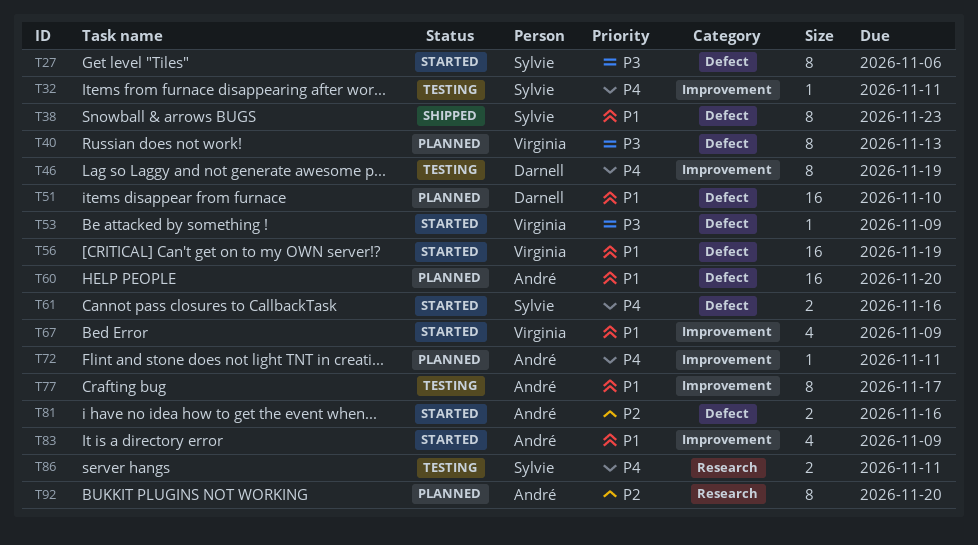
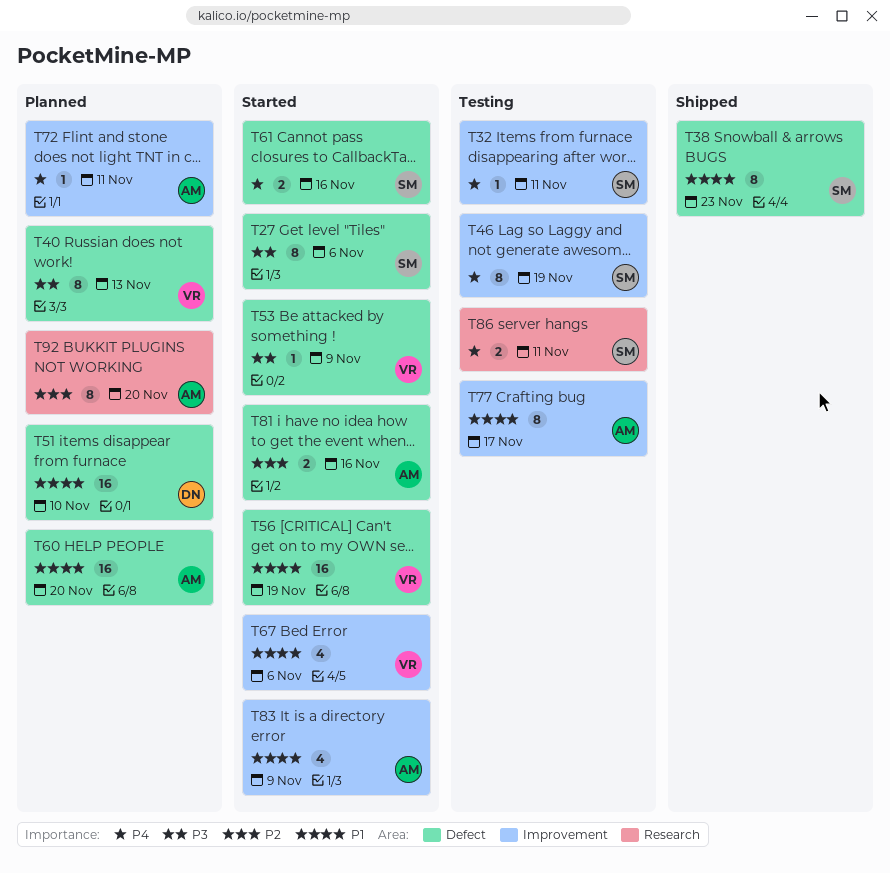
T46, owner: Darnell -> Sylvie
T67, due: Nov 9 -> Nov 6

